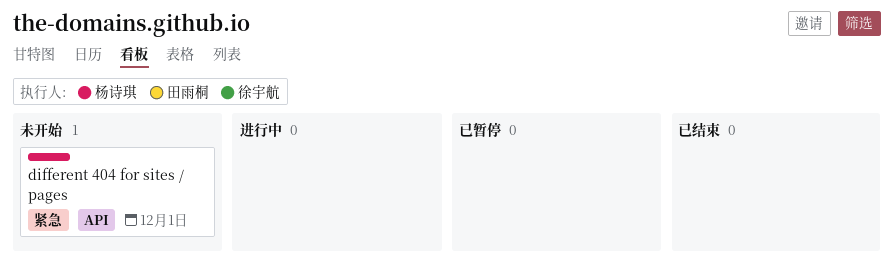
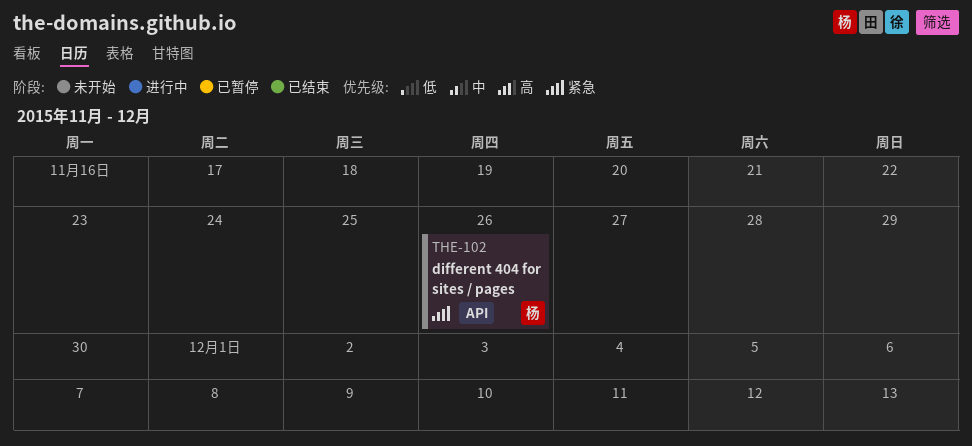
different 404 for sites / pages, due: Dec 1 -> Nov 26

